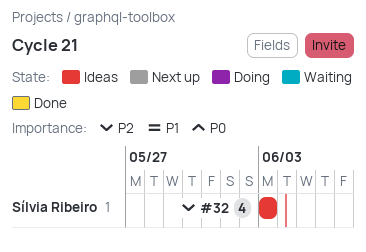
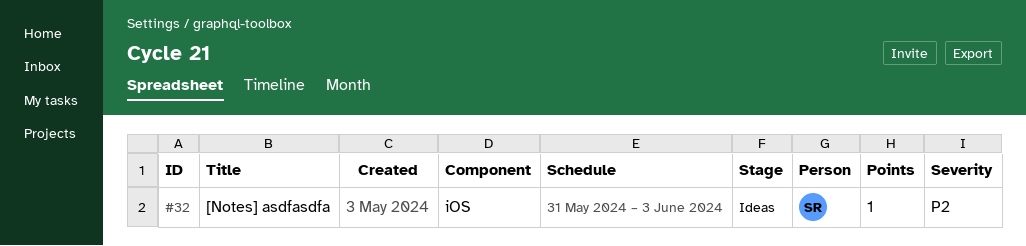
#32, estimate: 4 -> 1
#32, start: Jun 3 -> May 31

